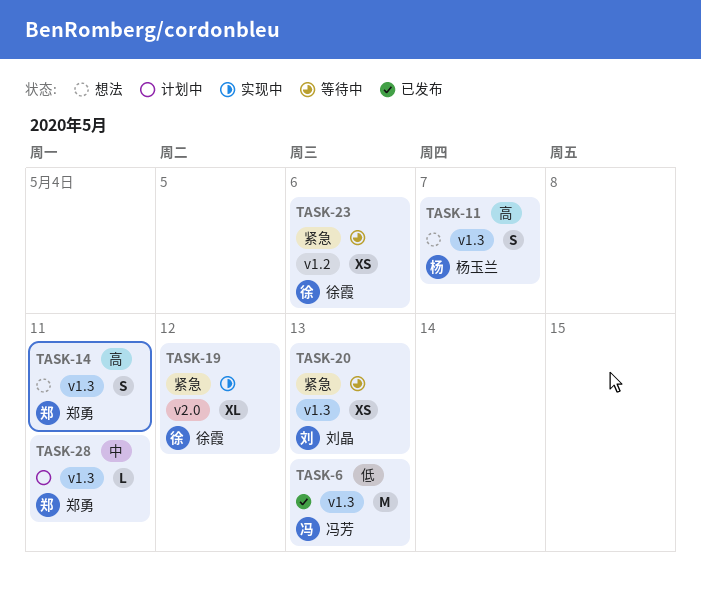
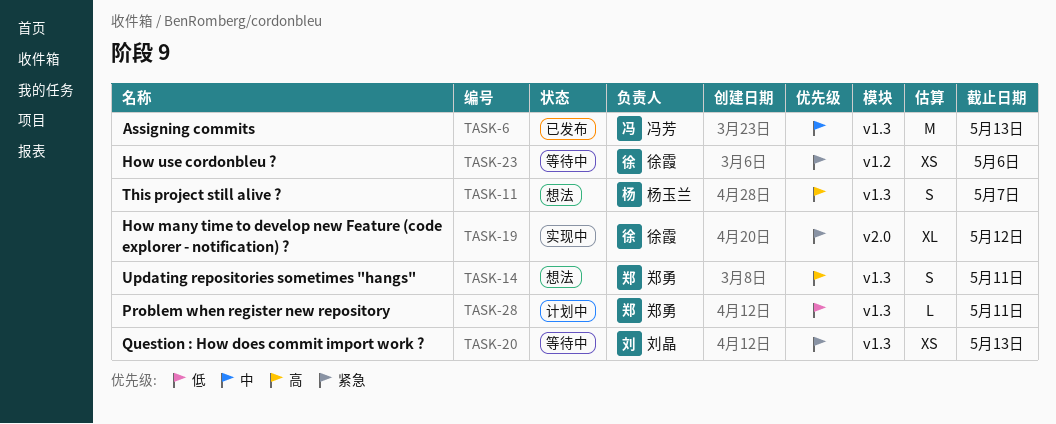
TASK-6, priority: 低 -> 中
TASK-28, priority: 中 -> 低

